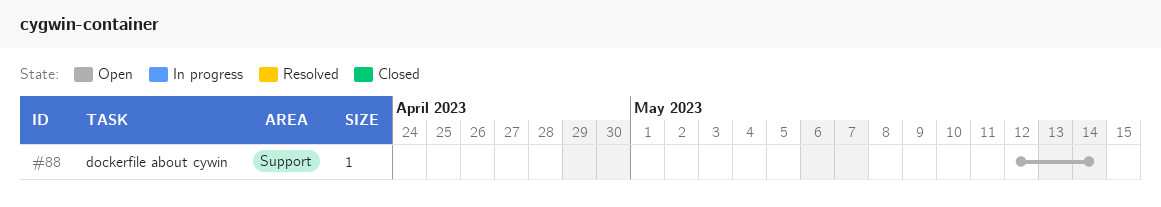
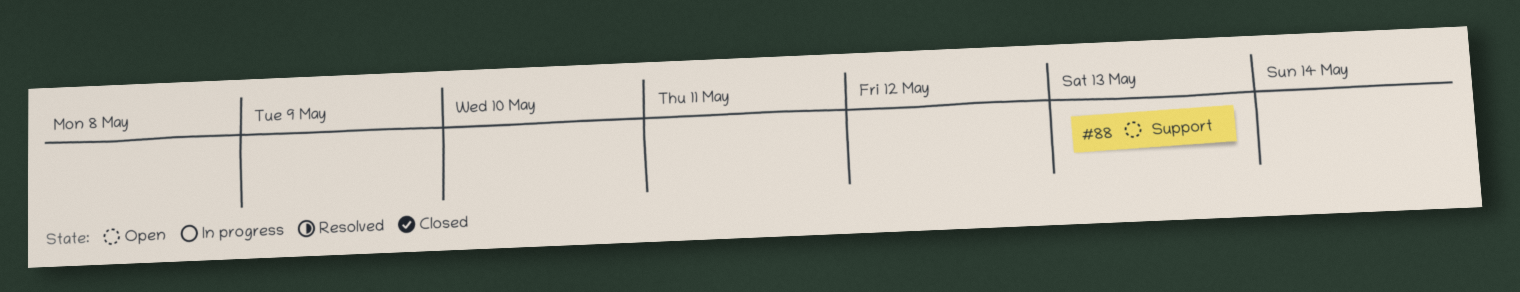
#88, due: May 14 -> May 13

